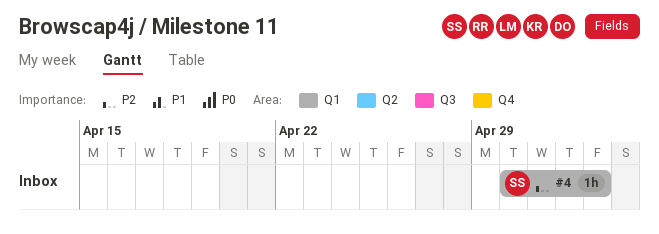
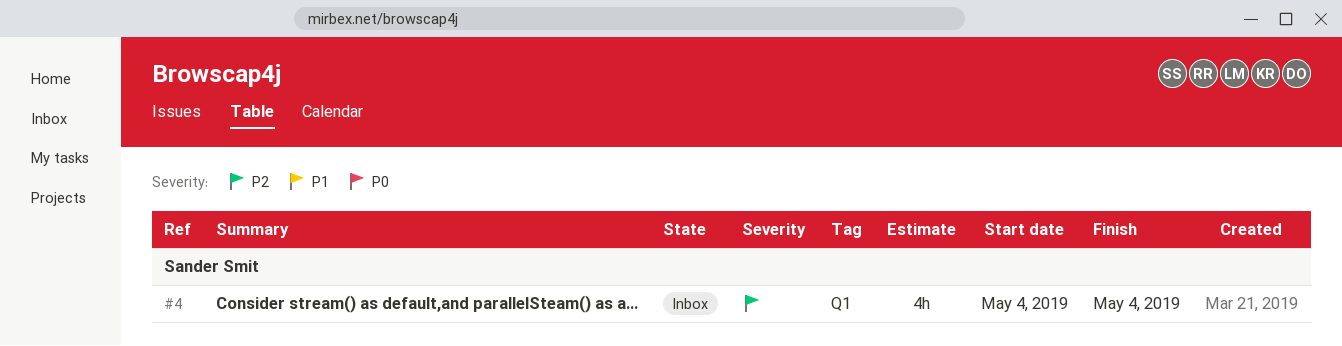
#4, estimate: 1h -> 4h
#4, start: Apr 30 -> May 4
#4, due: May 3 -> May 4

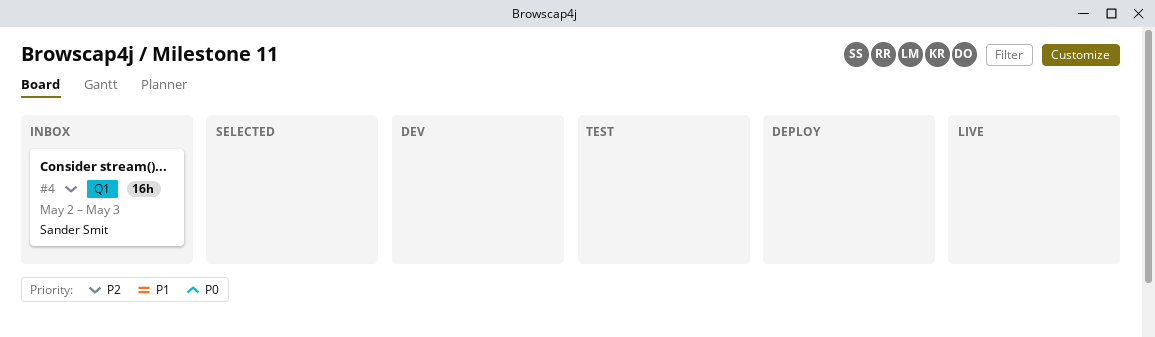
#4, estimate: 4h -> 16h
#4, start: May 4 -> May 2
#4, due: May 4 -> May 3

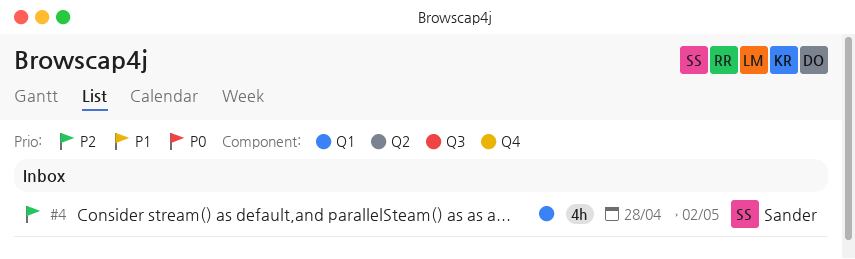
#4, estimate: 16h -> 4h
#4, start: May 2 -> Apr 28
#4, due: May 3 -> May 2

